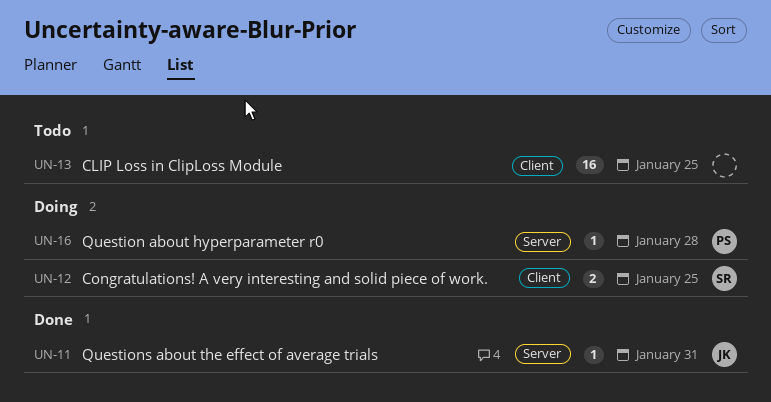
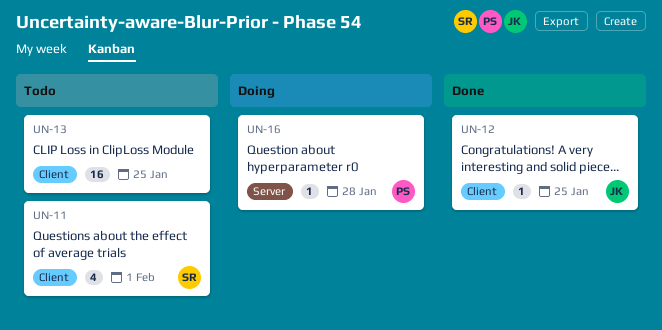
UN-11, status: Done -> Todo
UN-11, owner: JK -> SR
UN-11, label: Server -> Client
UN-11, estimate: 1 -> 4
UN-11, due: Jan 31 -> Feb 1
UN-12, status: Doing -> Done
UN-12, owner: SR -> JK
UN-12, estimate: 2 -> 1

